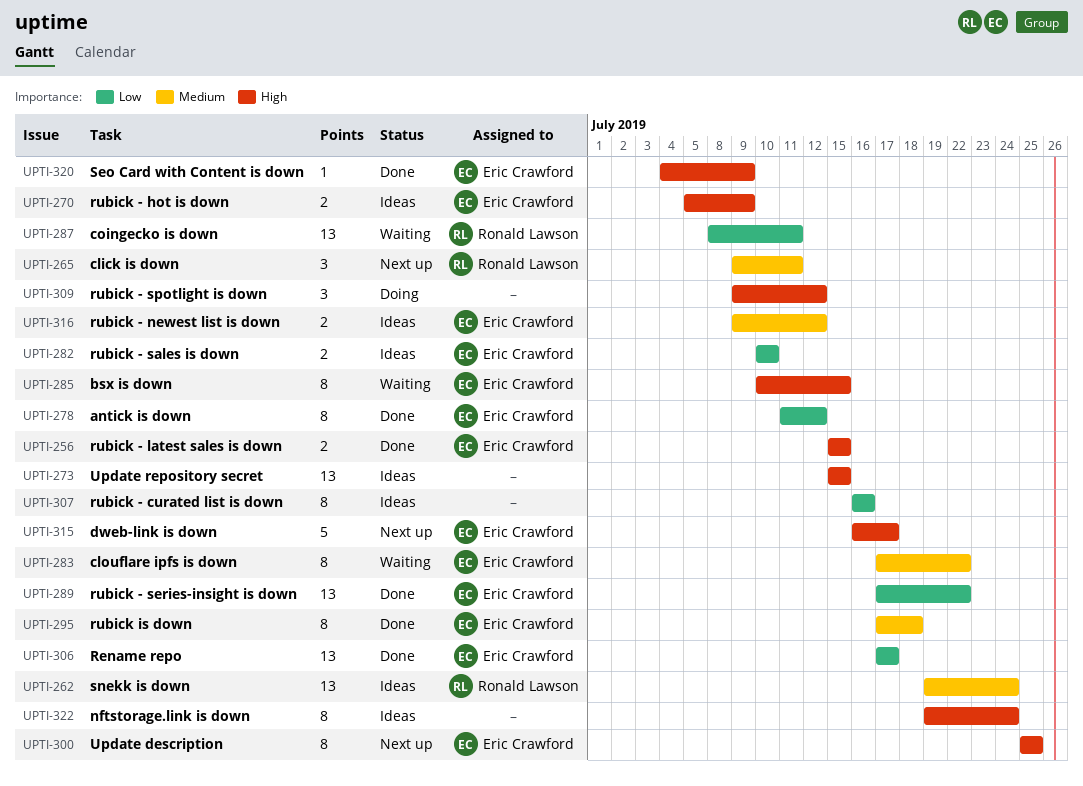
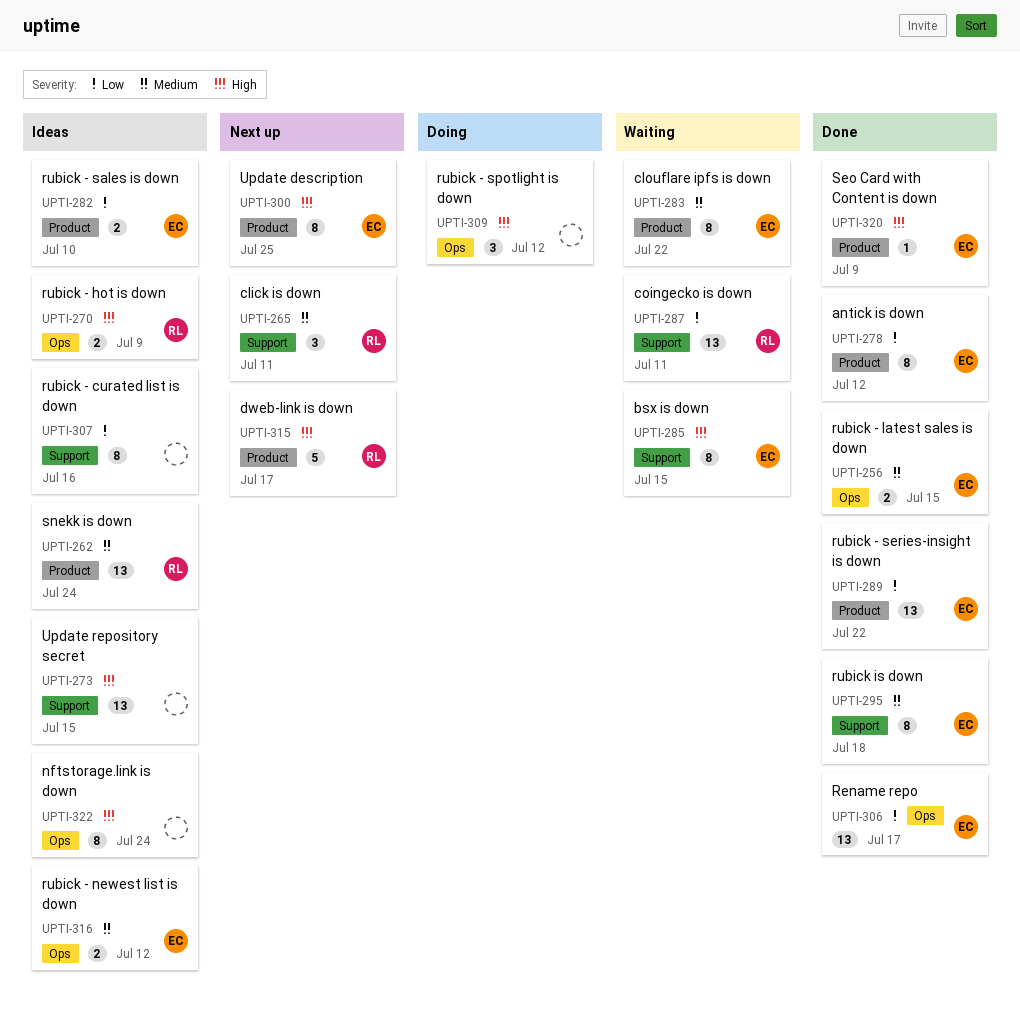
UPTI-256, priority: High -> Medium
UPTI-270, owner: Eric Crawford -> Ronald Lawson
UPTI-315, owner: Eric Crawford -> Ronald Lawson

